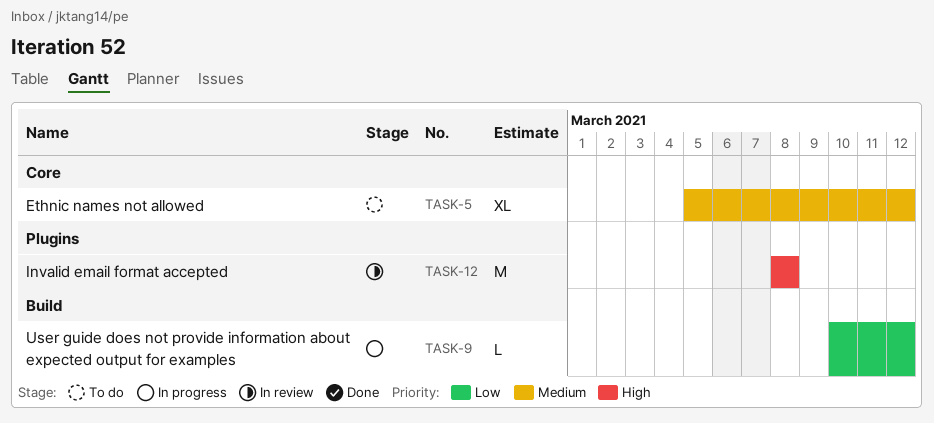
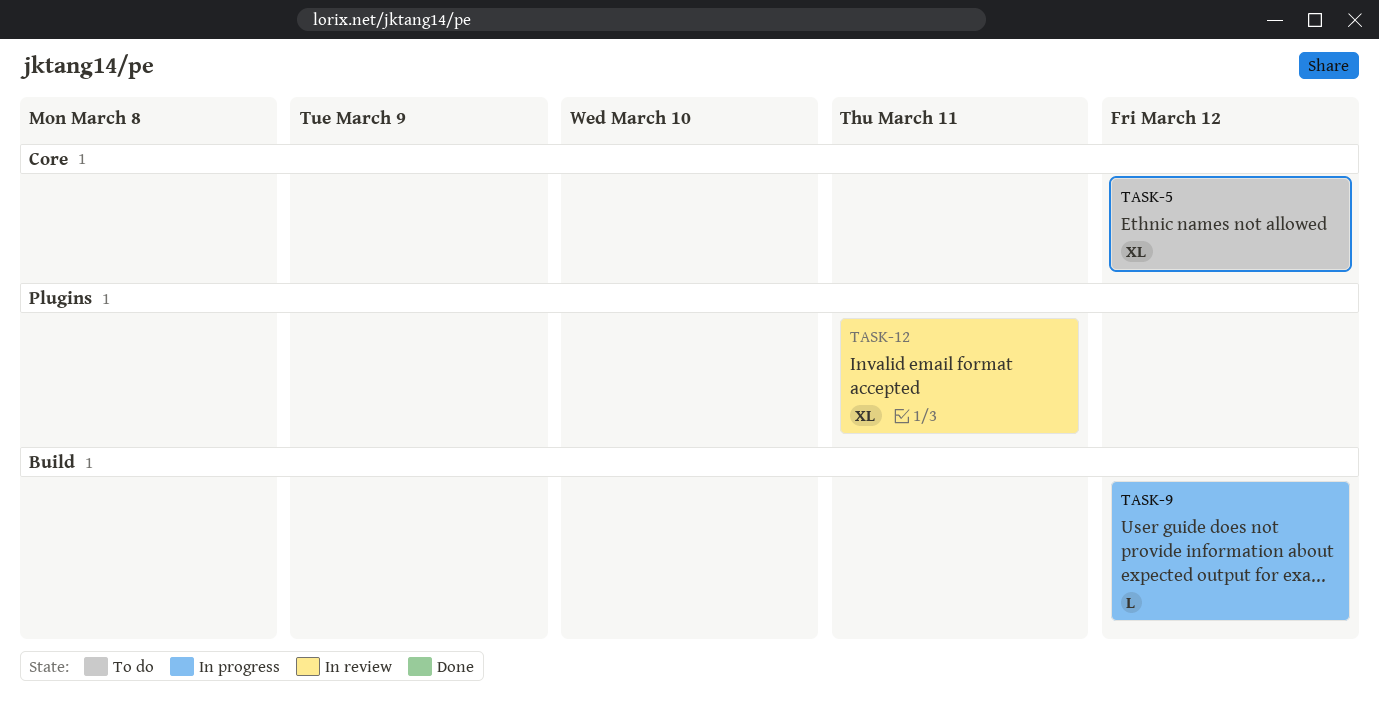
TASK-12, estimate: M -> XL
TASK-12, due: Mar 8 -> Mar 11

